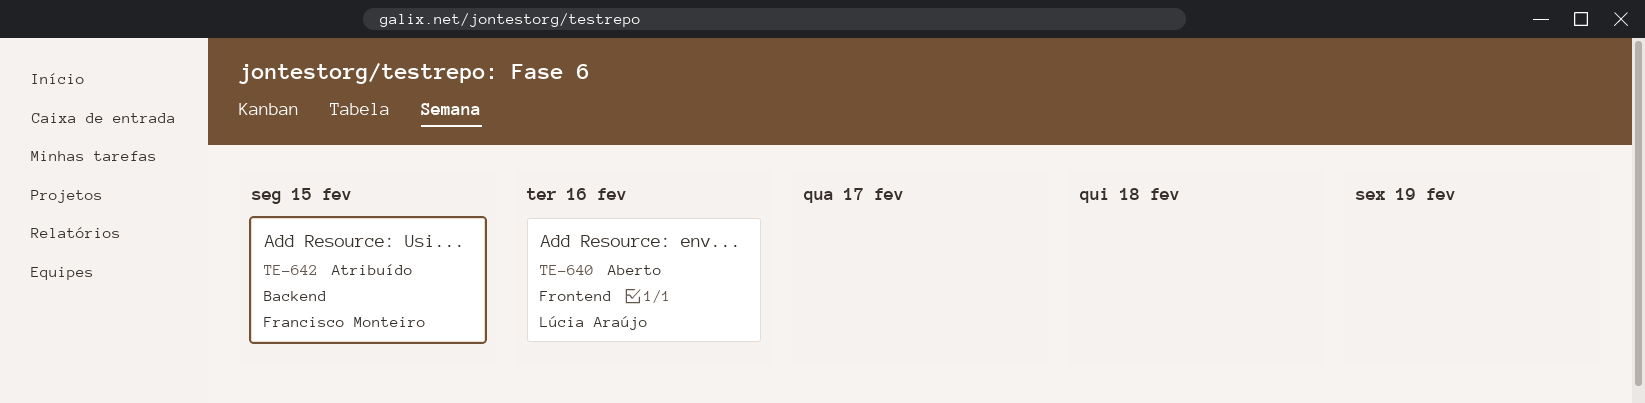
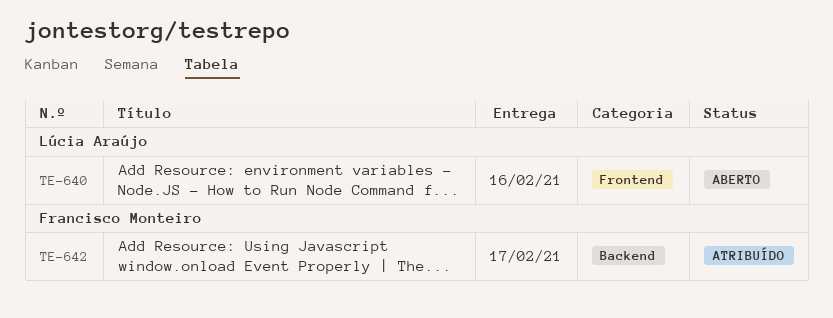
TE-642, due: Feb 15 -> Feb 17

